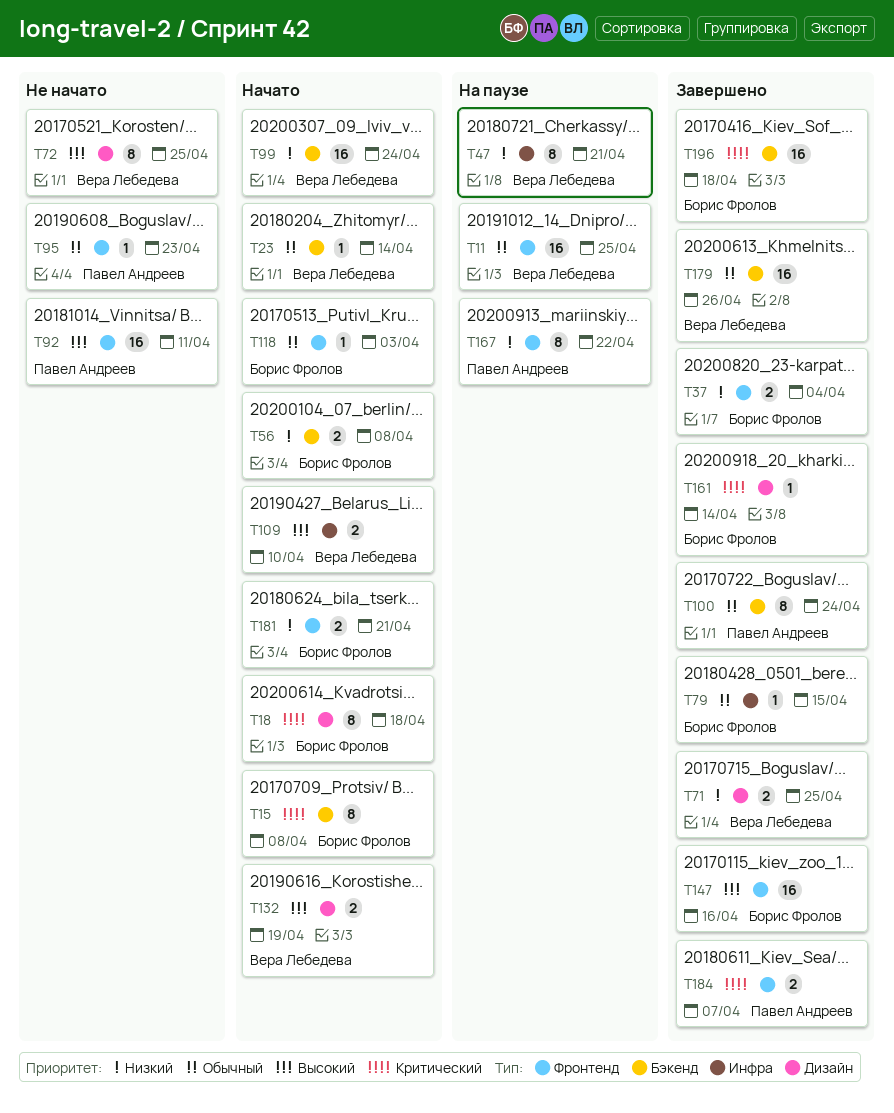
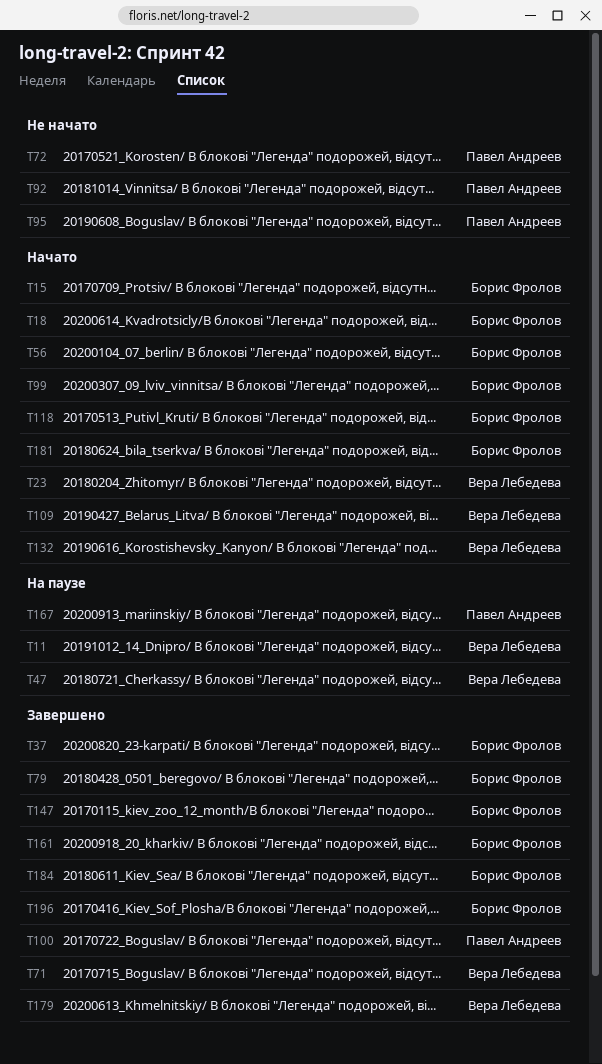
T72, owner: Вера Лебедева -> Павел Андреев
T99, owner: Вера Лебедева -> Борис Фролов
T184, owner: Павел Андреев -> Борис Фролов

